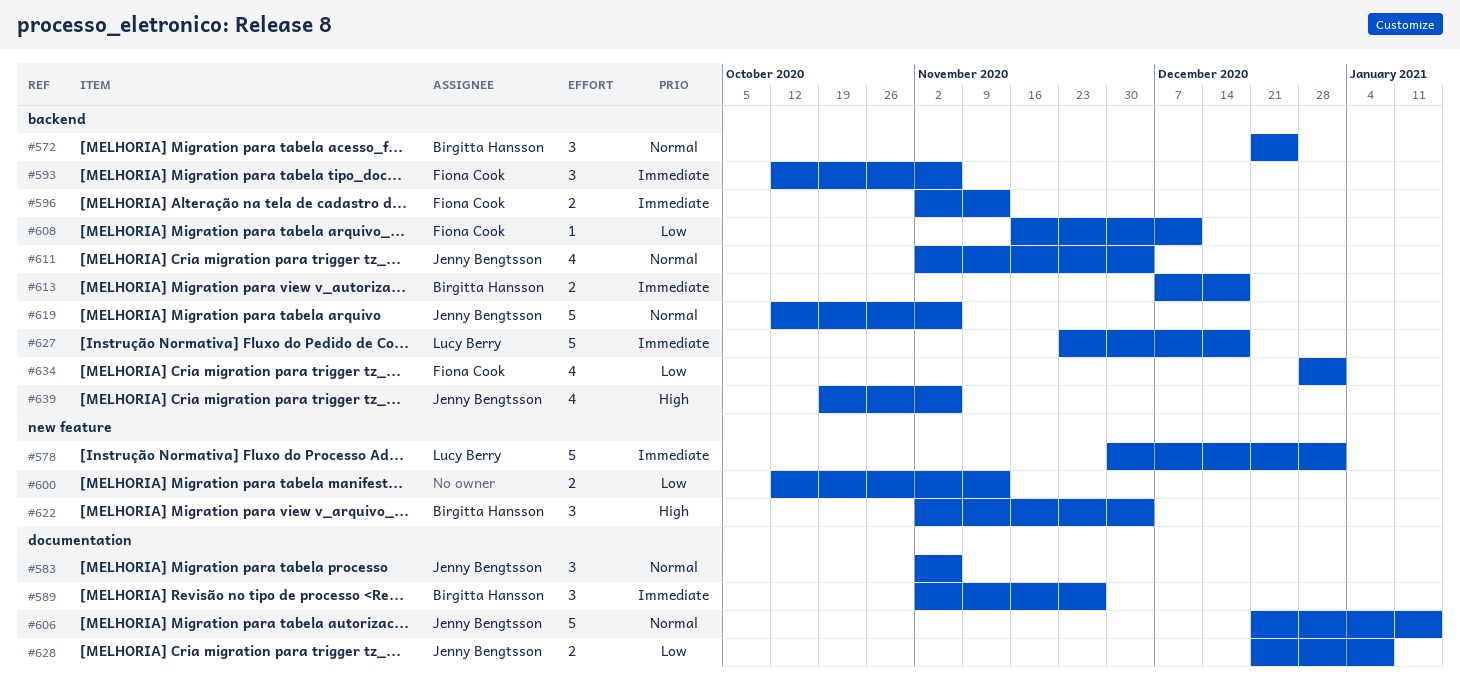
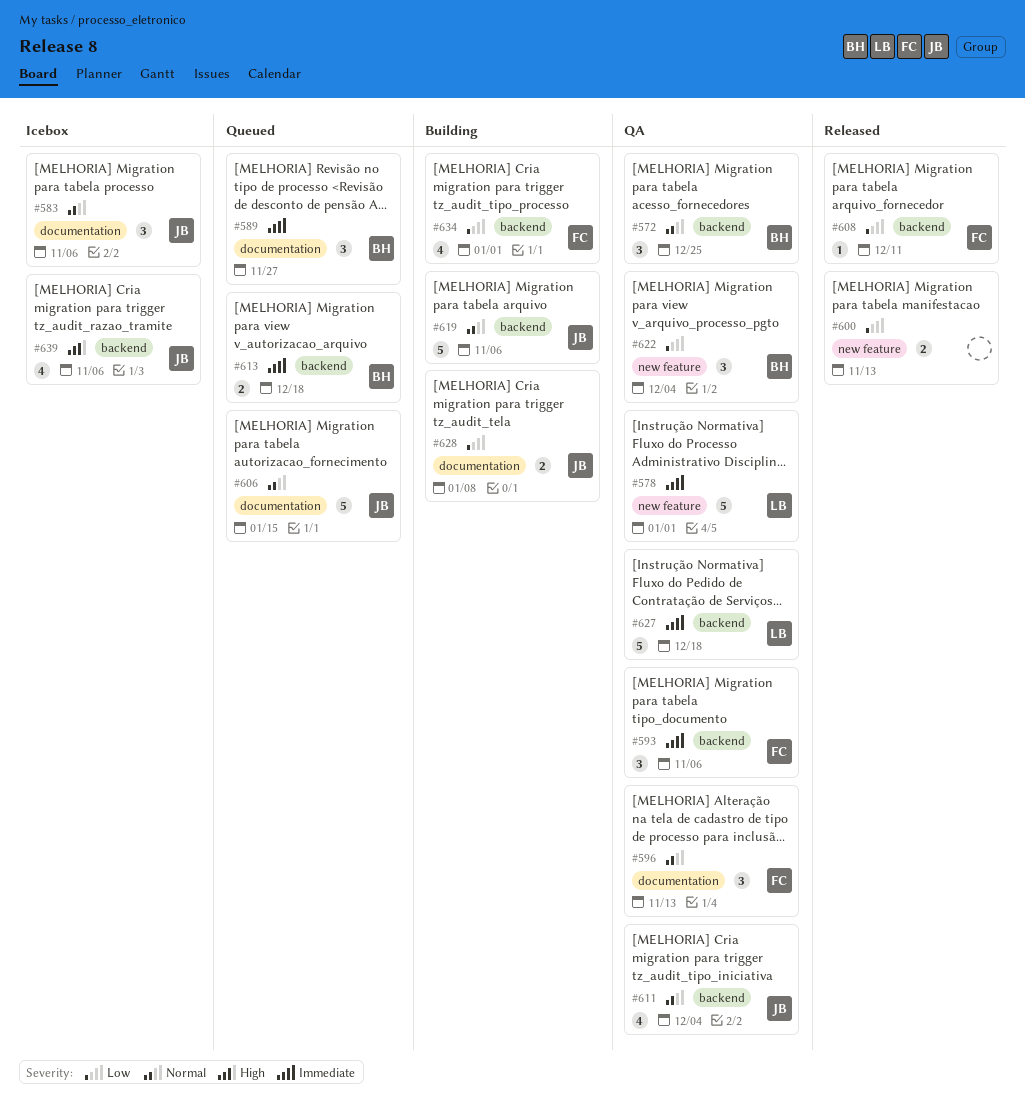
#596, priority: Immediate -> Normal
#596, label: backend -> documentation
#596, estimate: 2 -> 3
#622, priority: High -> Low

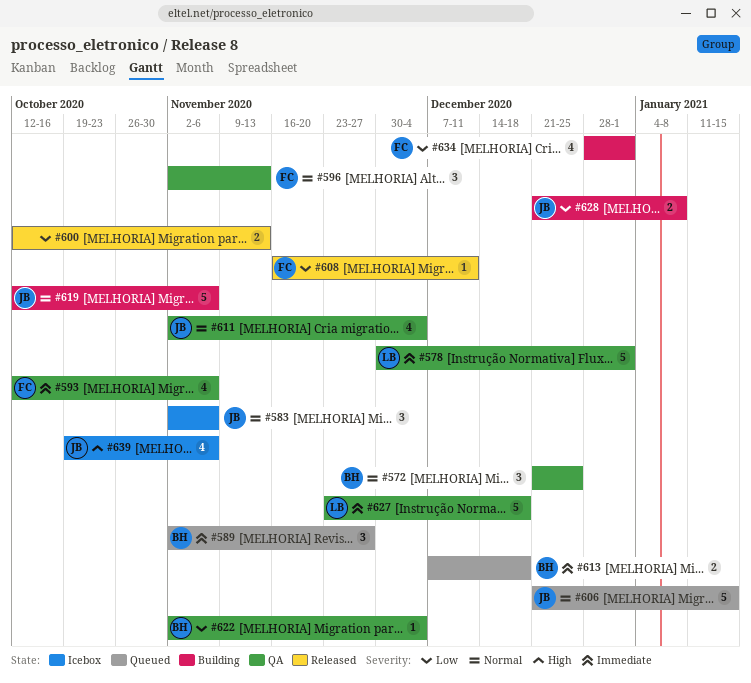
#593, estimate: 3 -> 4
#622, estimate: 3 -> 1

